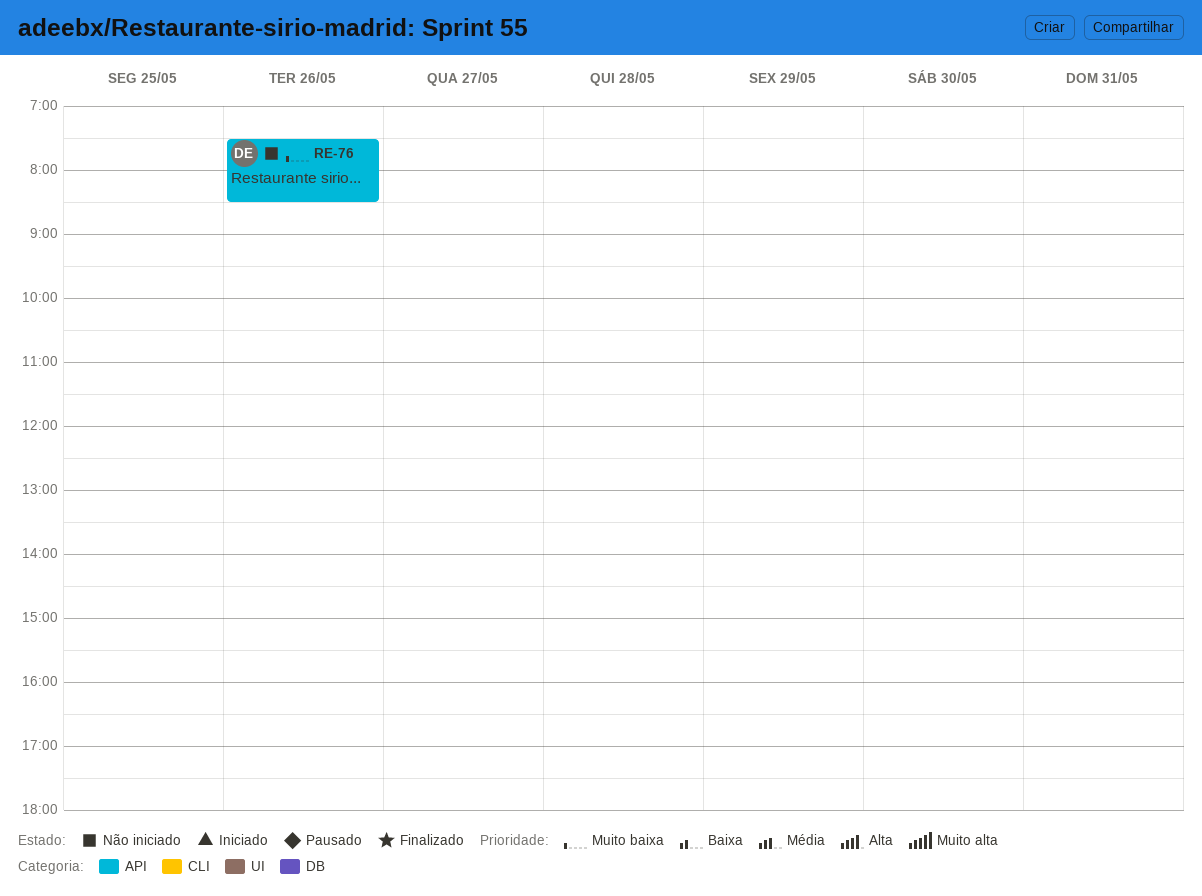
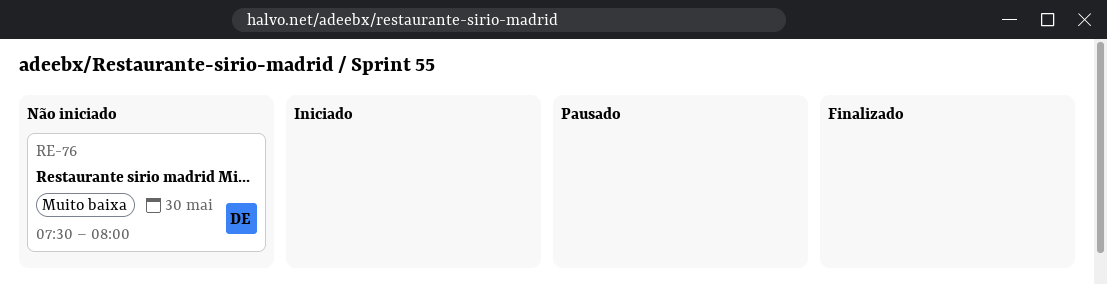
RE-76, day: May 26 -> May 30
RE-76, ends: 08:30 -> 08:00

